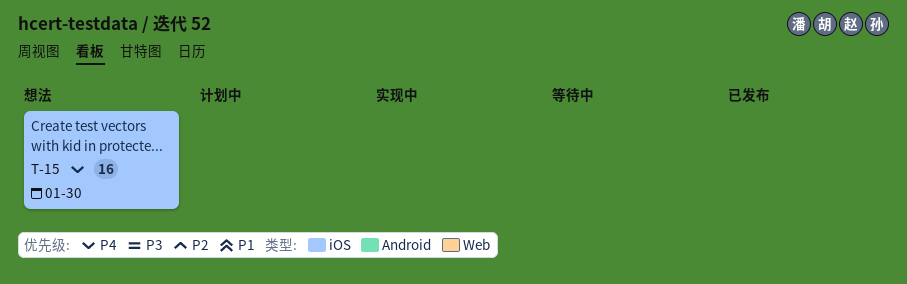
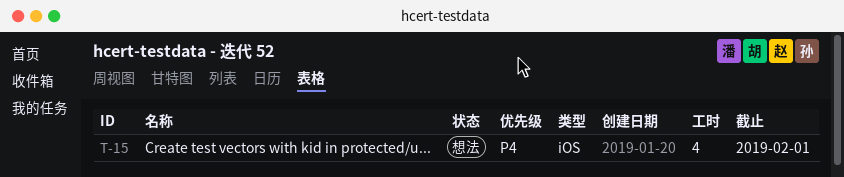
T-15, estimate: 16 -> 4
T-15, due: Jan 30 -> Feb 1

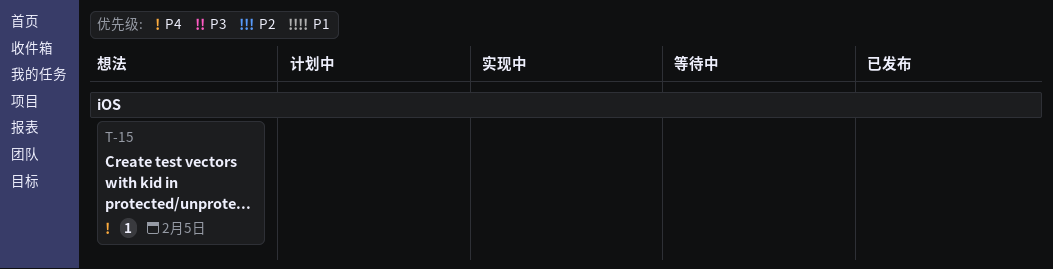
T-15, estimate: 4 -> 1
T-15, due: Feb 1 -> Feb 5

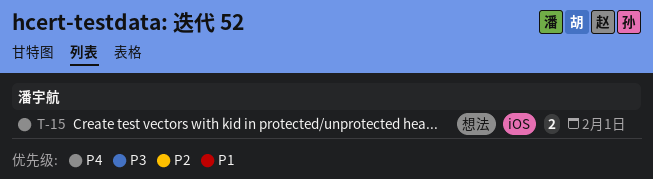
T-15, estimate: 1 -> 2
T-15, due: Feb 5 -> Feb 1

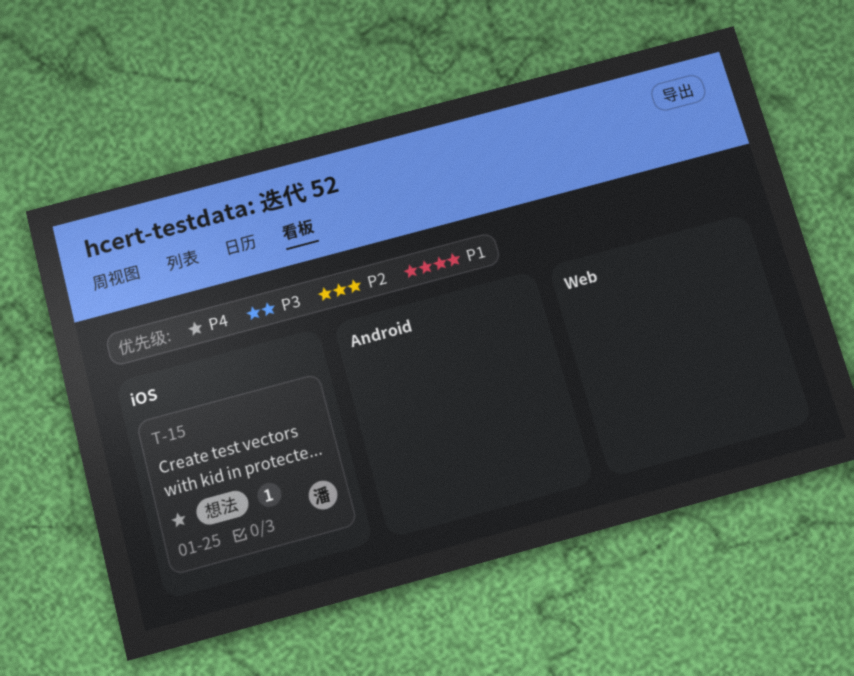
T-15, estimate: 2 -> 1
T-15, due: Feb 1 -> Jan 25

